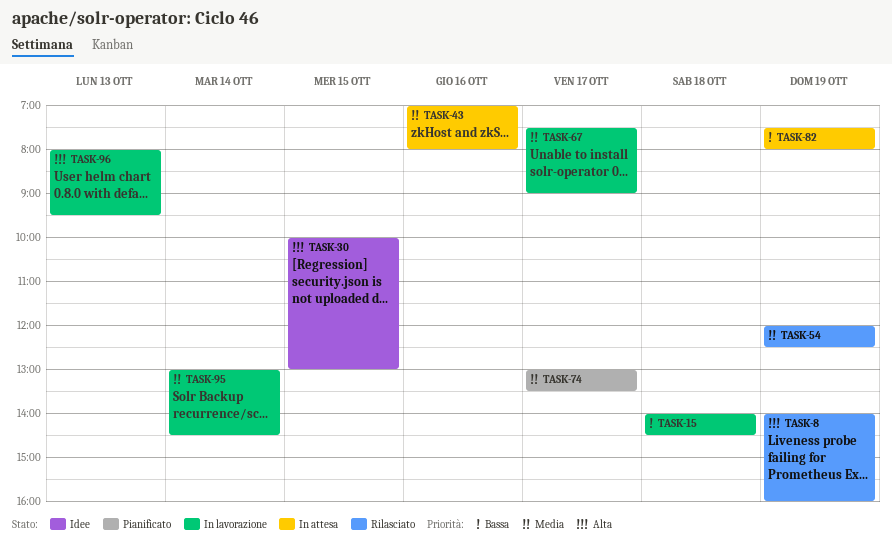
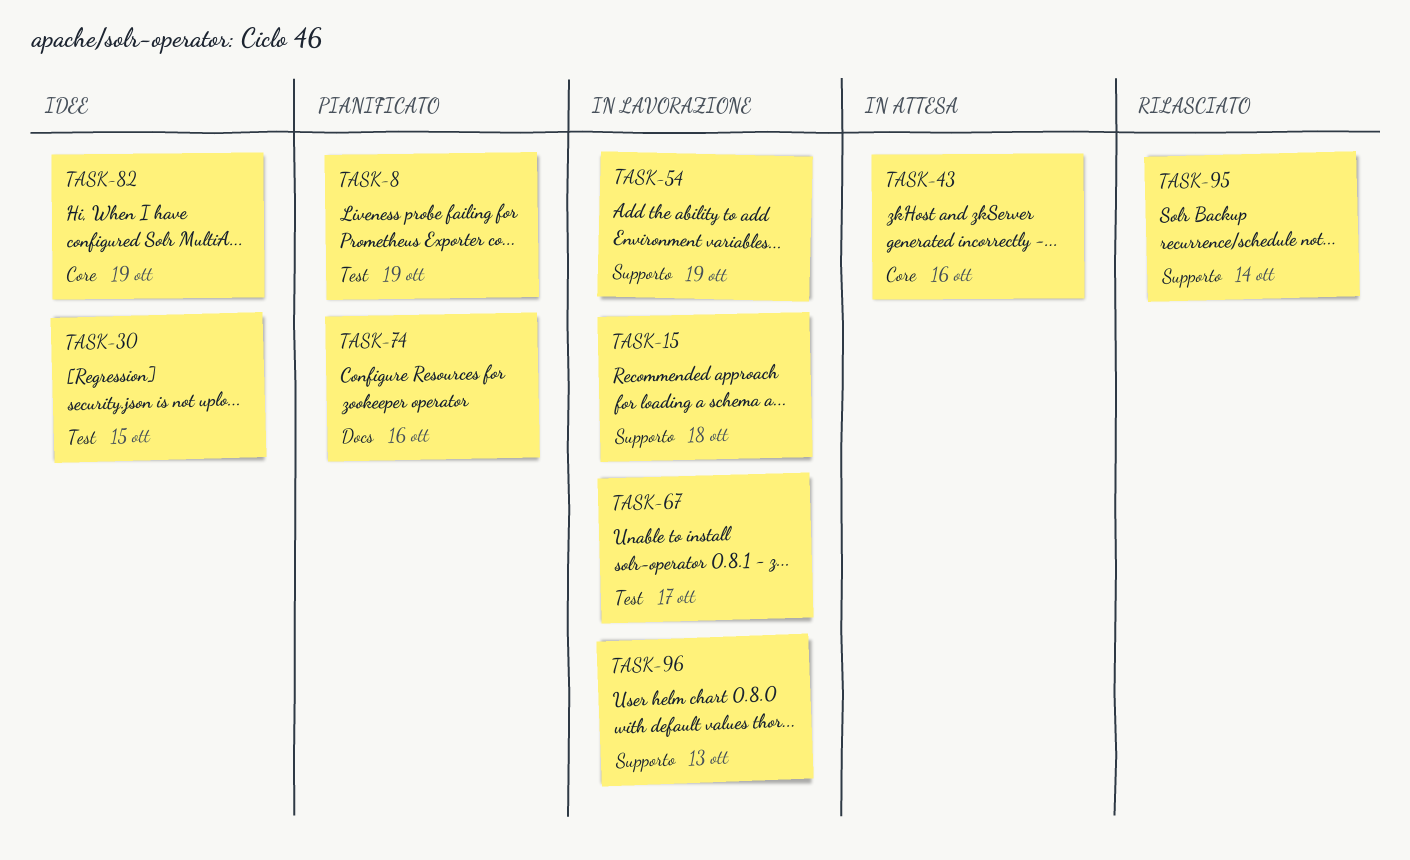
TASK-8, status: Rilasciato -> Pianificato
TASK-54, status: Rilasciato -> In lavorazione
TASK-74, day: Oct 17 -> Oct 16
TASK-82, status: In attesa -> Idee
TASK-95, status: In lavorazione -> Rilasciato

